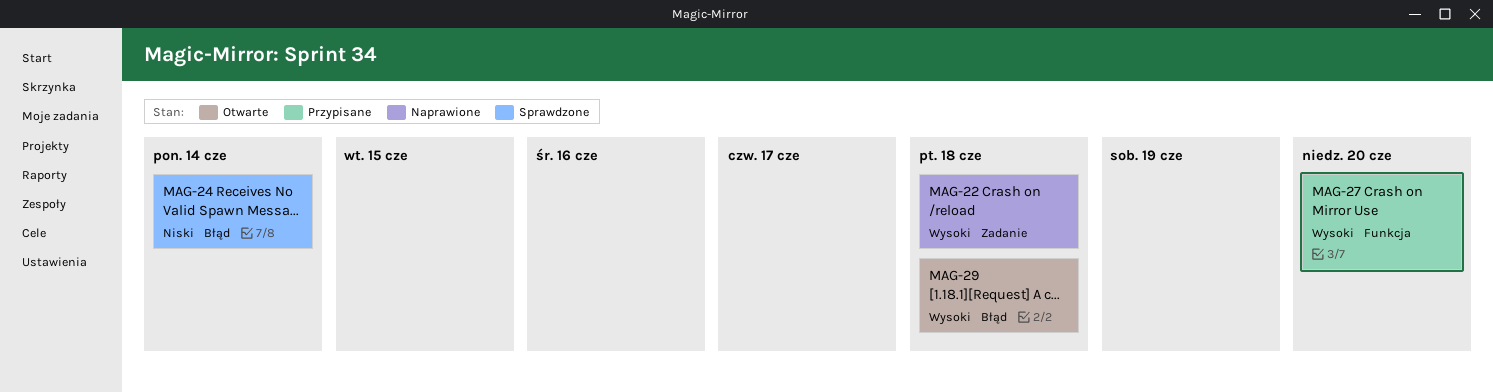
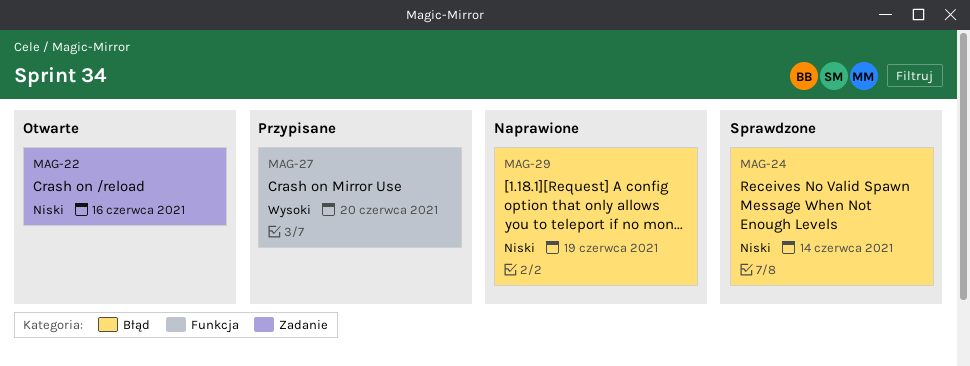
MAG-22, status: Naprawione -> Otwarte
MAG-22, priority: Wysoki -> Niski
MAG-22, due: Jun 18 -> Jun 16
MAG-29, status: Otwarte -> Naprawione
MAG-29, priority: Wysoki -> Niski
MAG-29, due: Jun 18 -> Jun 19

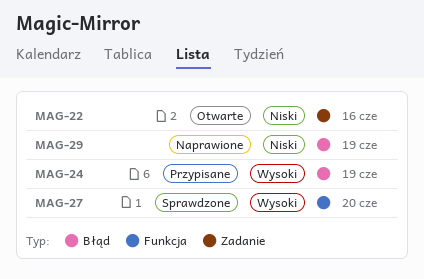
MAG-24, status: Sprawdzone -> Przypisane
MAG-24, priority: Niski -> Wysoki
MAG-24, due: Jun 14 -> Jun 19
MAG-27, status: Przypisane -> Sprawdzone

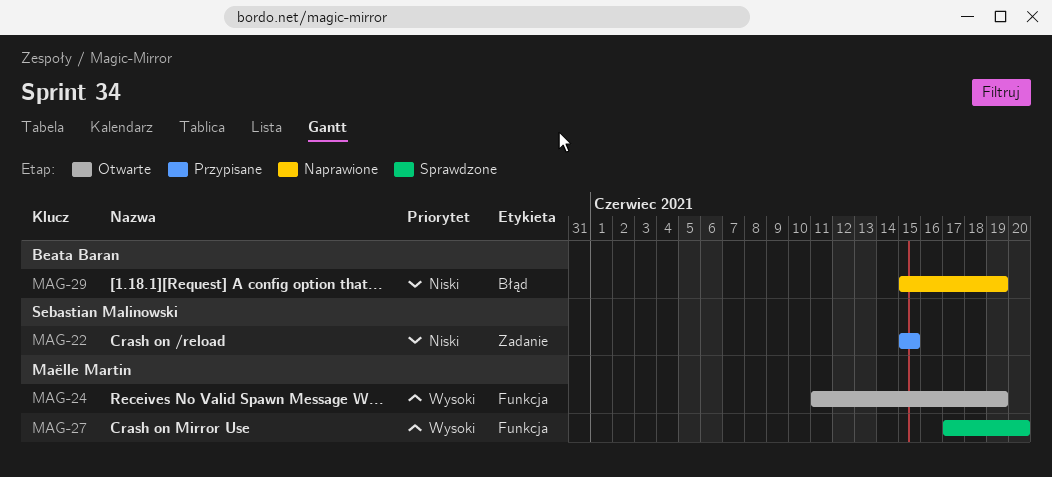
MAG-22, status: Otwarte -> Przypisane
MAG-22, due: Jun 16 -> Jun 15
MAG-24, status: Przypisane -> Otwarte
MAG-24, label: Błąd -> Funkcja

